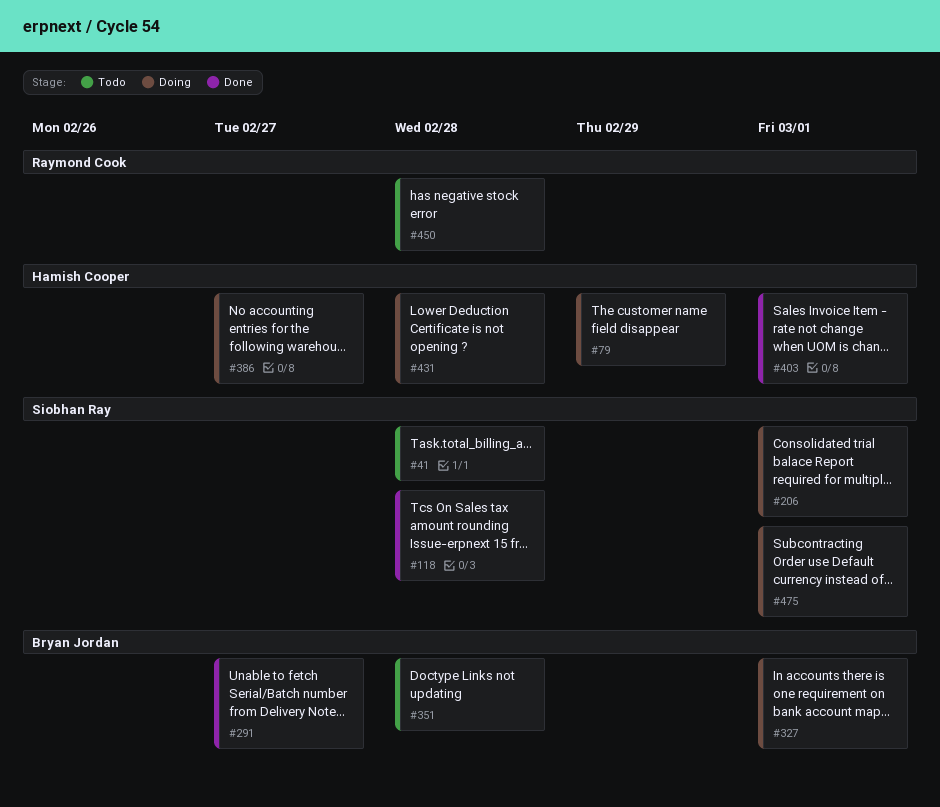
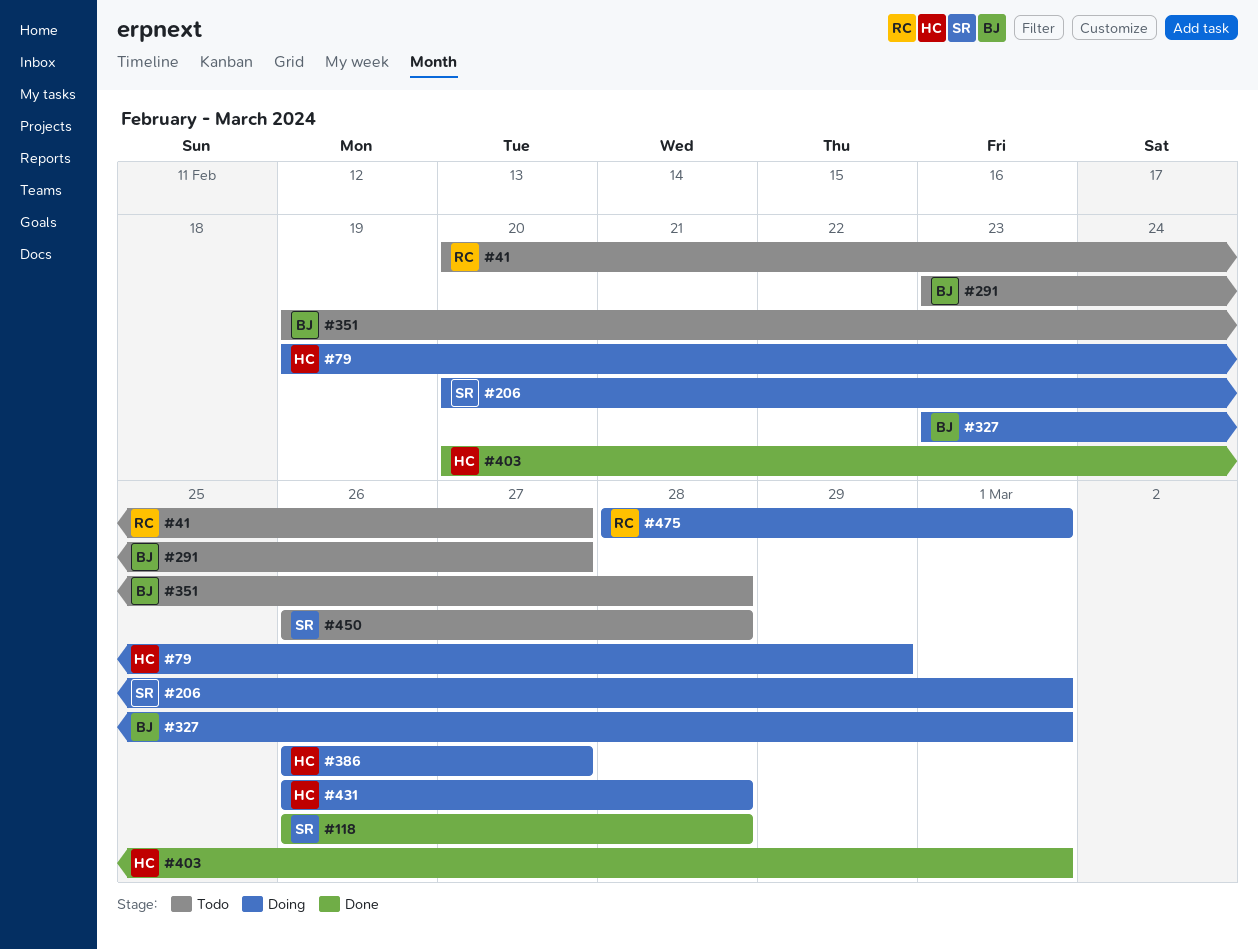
#41, owner: Siobhan Ray -> Raymond Cook
#41, due: Feb 28 -> Feb 27
#291, status: Done -> Todo
#450, owner: Raymond Cook -> Siobhan Ray
#475, owner: Siobhan Ray -> Raymond Cook

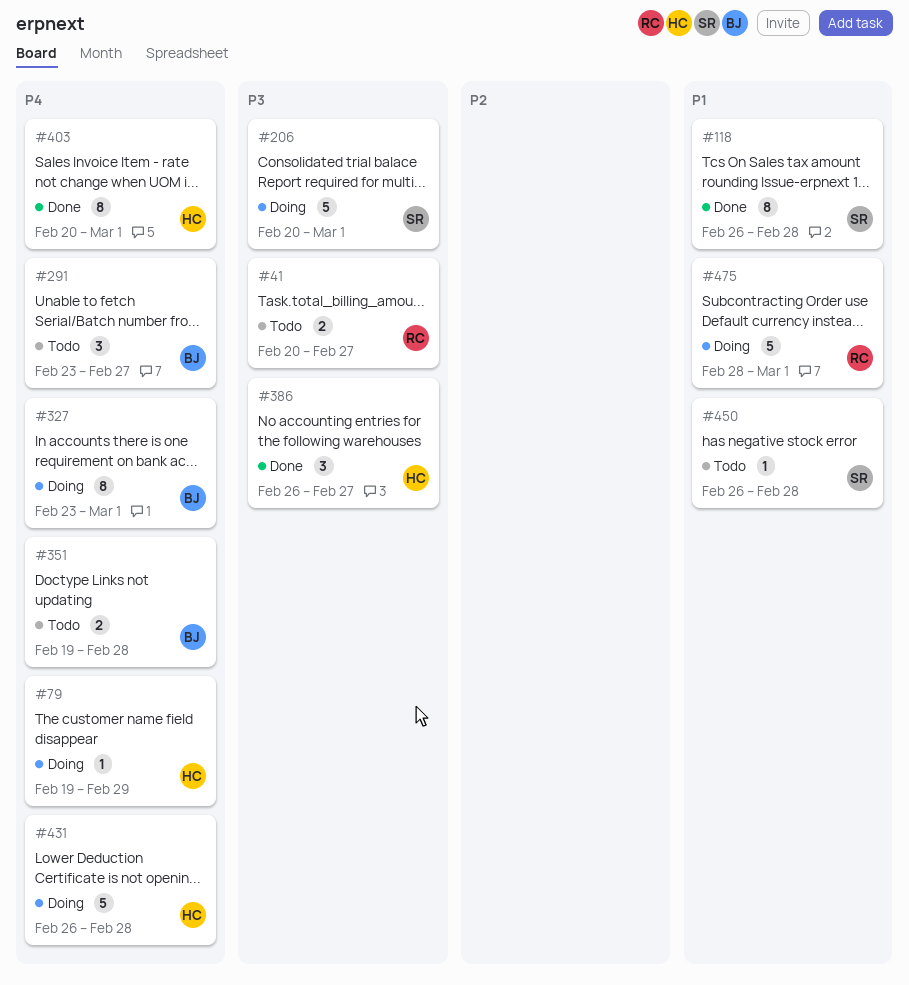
#386, status: Doing -> Done

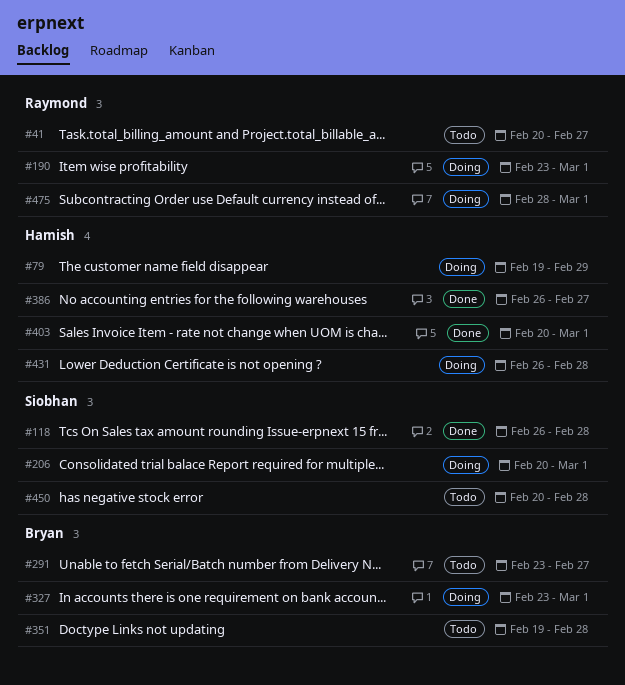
#190: none -> present
#450, start: Feb 26 -> Feb 20

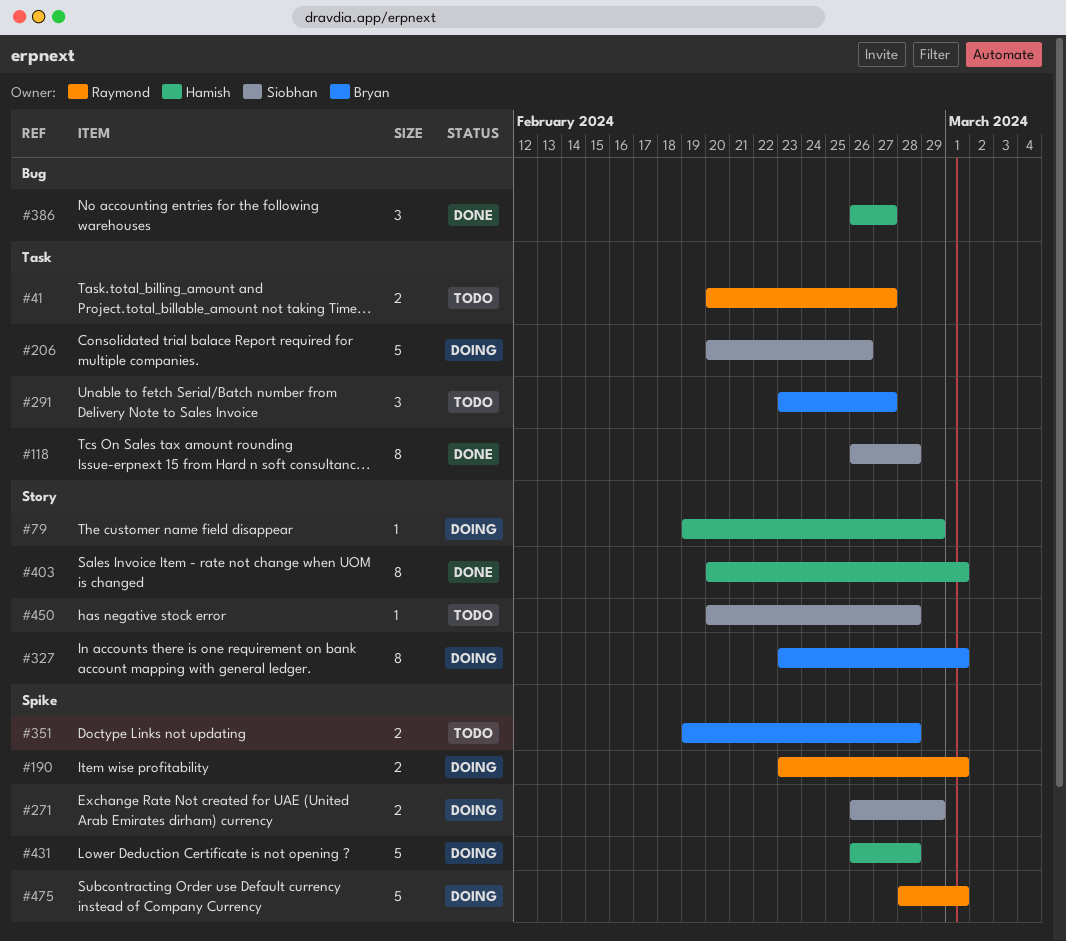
#206, due: Mar 1 -> Feb 26
#271: none -> present

